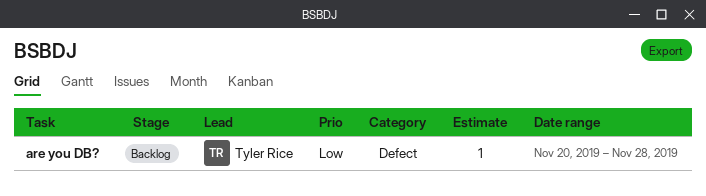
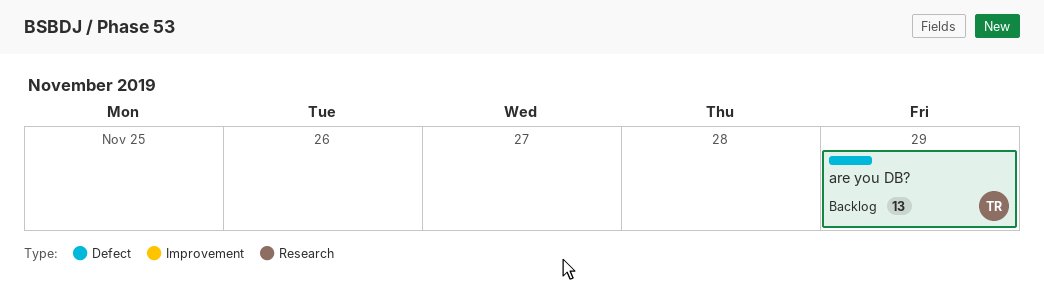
are you DB?, estimate: 1 -> 13
are you DB?, due: Nov 28 -> Nov 29

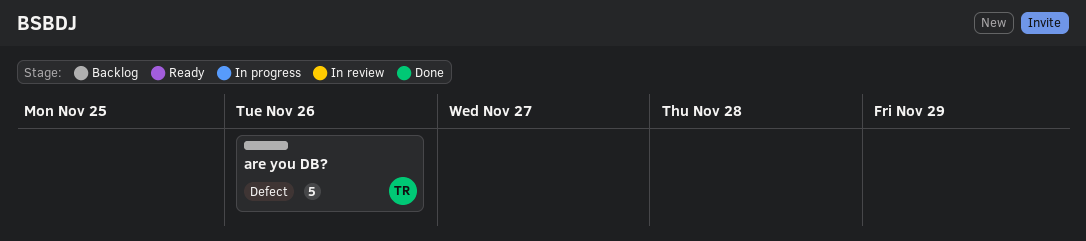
are you DB?, estimate: 13 -> 5
are you DB?, due: Nov 29 -> Nov 26

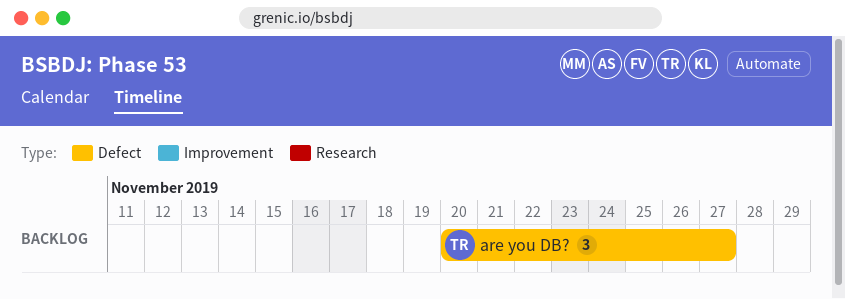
are you DB?, estimate: 5 -> 3
are you DB?, due: Nov 26 -> Nov 27

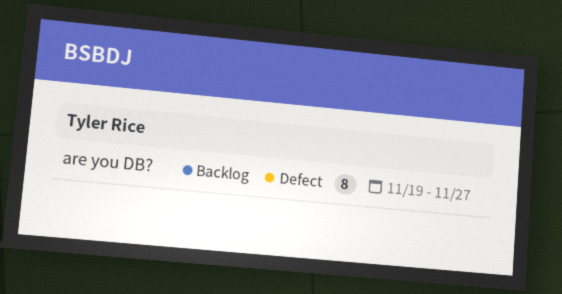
are you DB?, estimate: 3 -> 8
are you DB?, start: Nov 20 -> Nov 19

